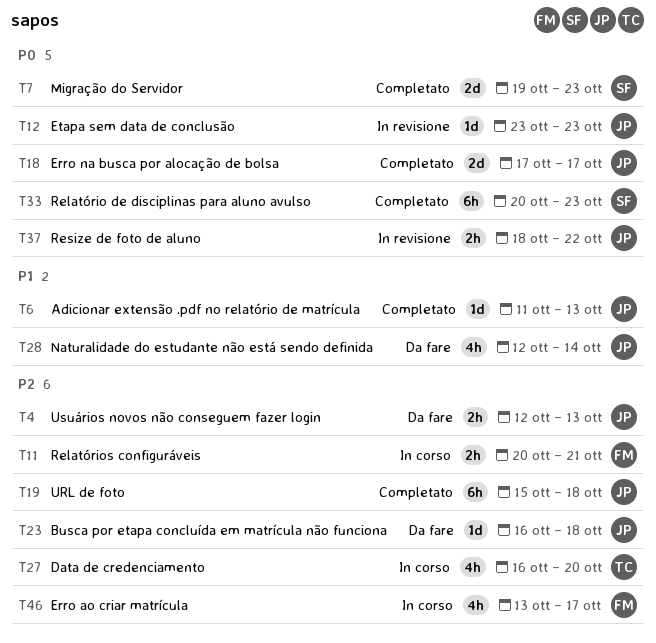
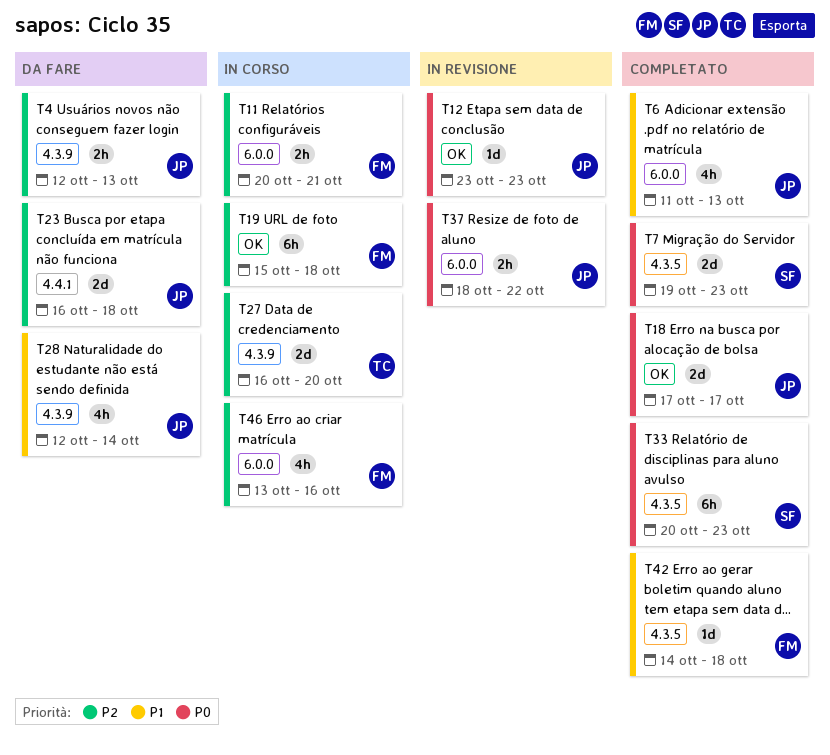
T6, estimate: 1d -> 4h
T19, status: Completato -> In corso
T19, owner: JP -> FM
T23, estimate: 1d -> 2d
T27, estimate: 4h -> 2d
T42: none -> present
T46, due: Oct 17 -> Oct 16

